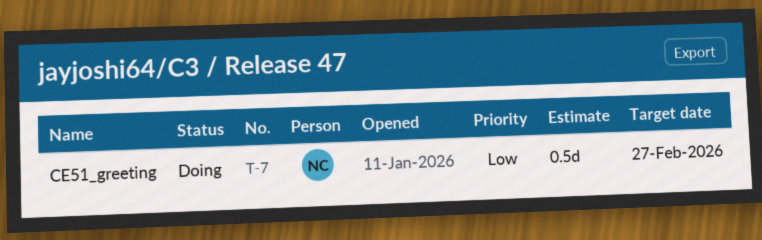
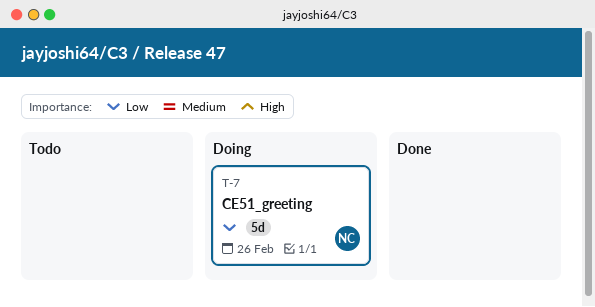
T-7, estimate: 0.5d -> 5d
T-7, due: Feb 27 -> Feb 26

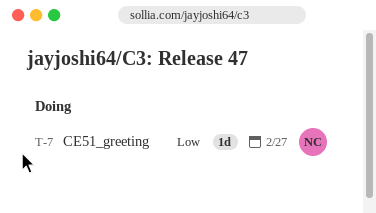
T-7, estimate: 5d -> 1d
T-7, due: Feb 26 -> Feb 27

